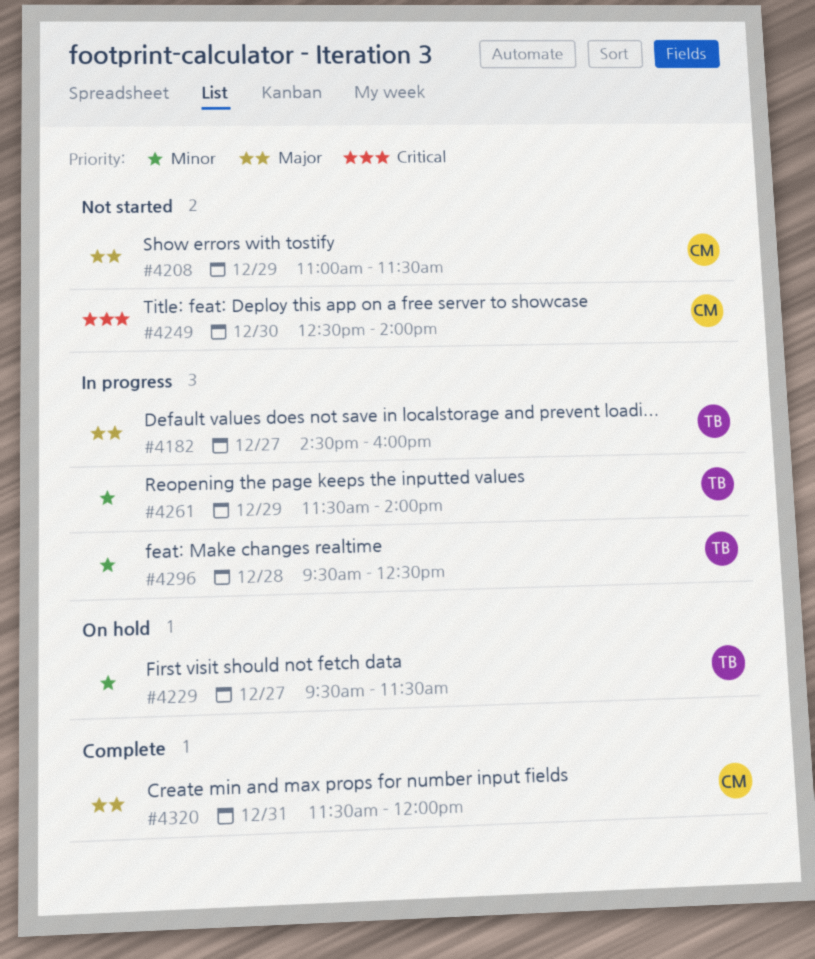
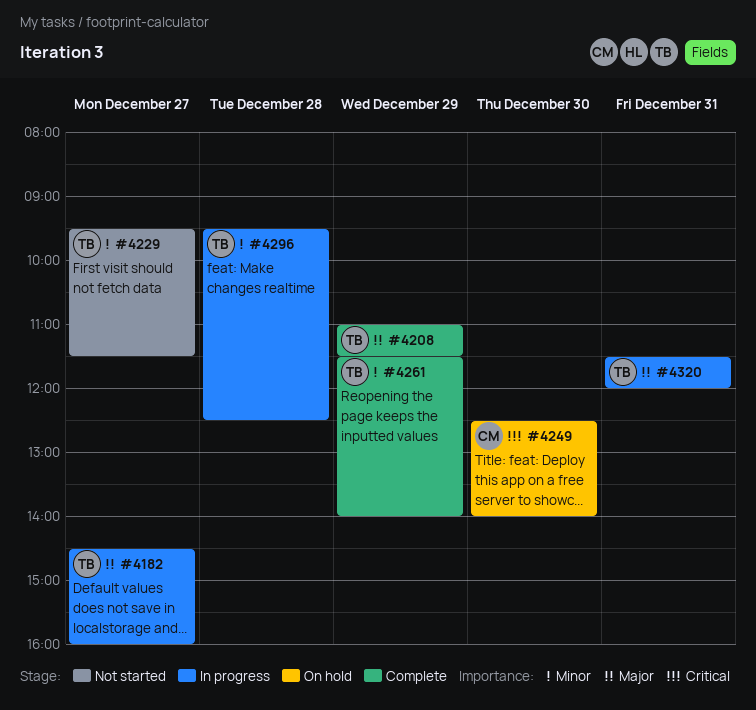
#4208, status: Not started -> Complete
#4208, owner: CM -> TB
#4229, status: On hold -> Not started
#4249, status: Not started -> On hold
#4261, status: In progress -> Complete
#4320, status: Complete -> In progress
#4320, owner: CM -> TB

